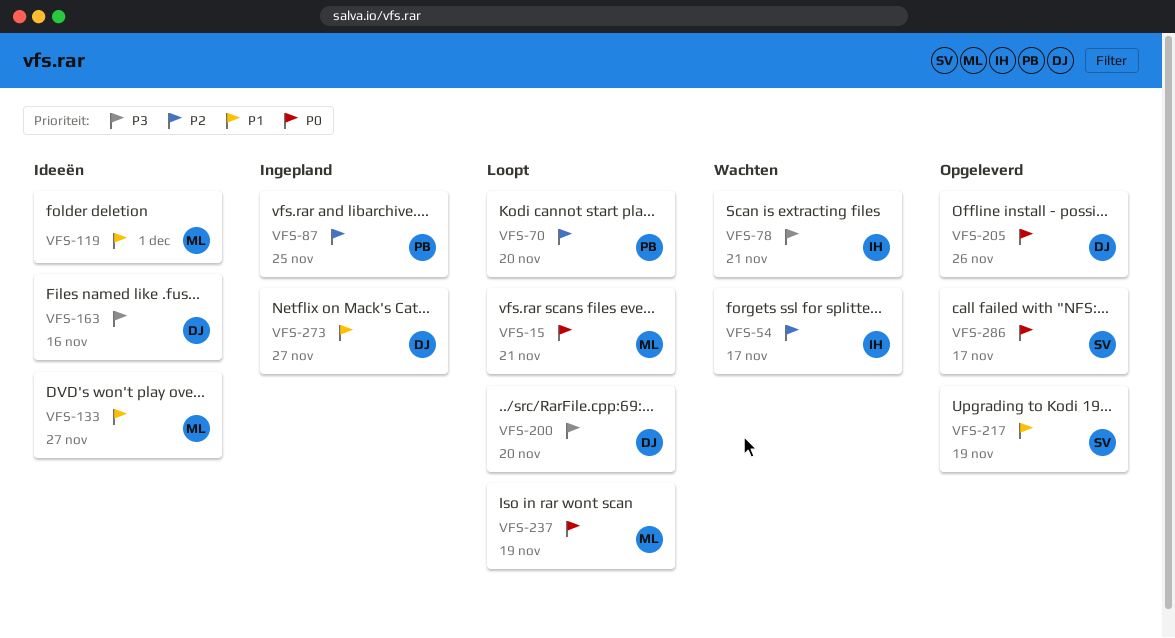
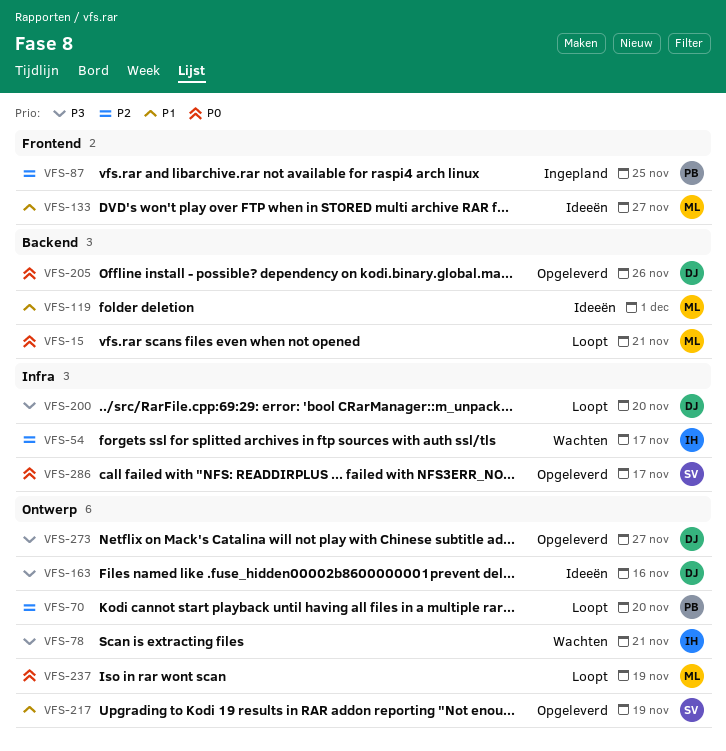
VFS-273, status: Ingepland -> Opgeleverd
VFS-273, priority: P1 -> P3

